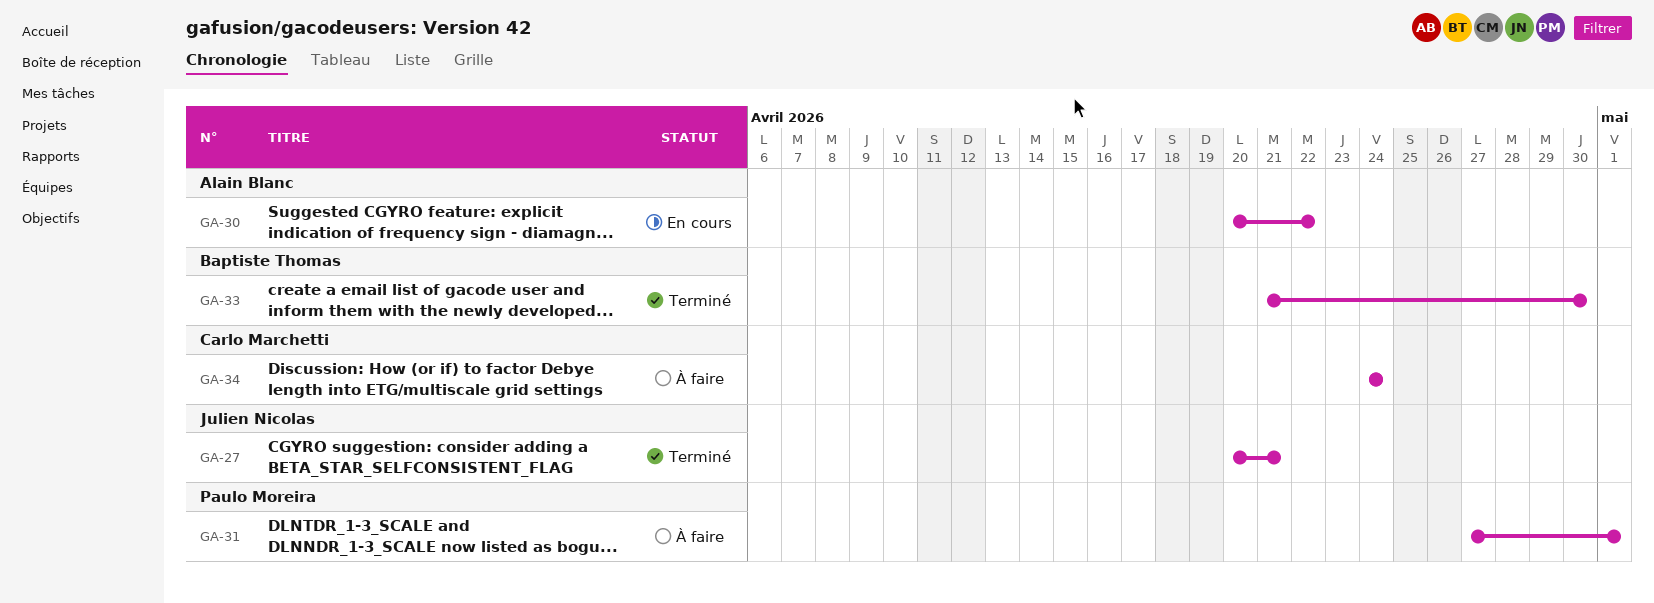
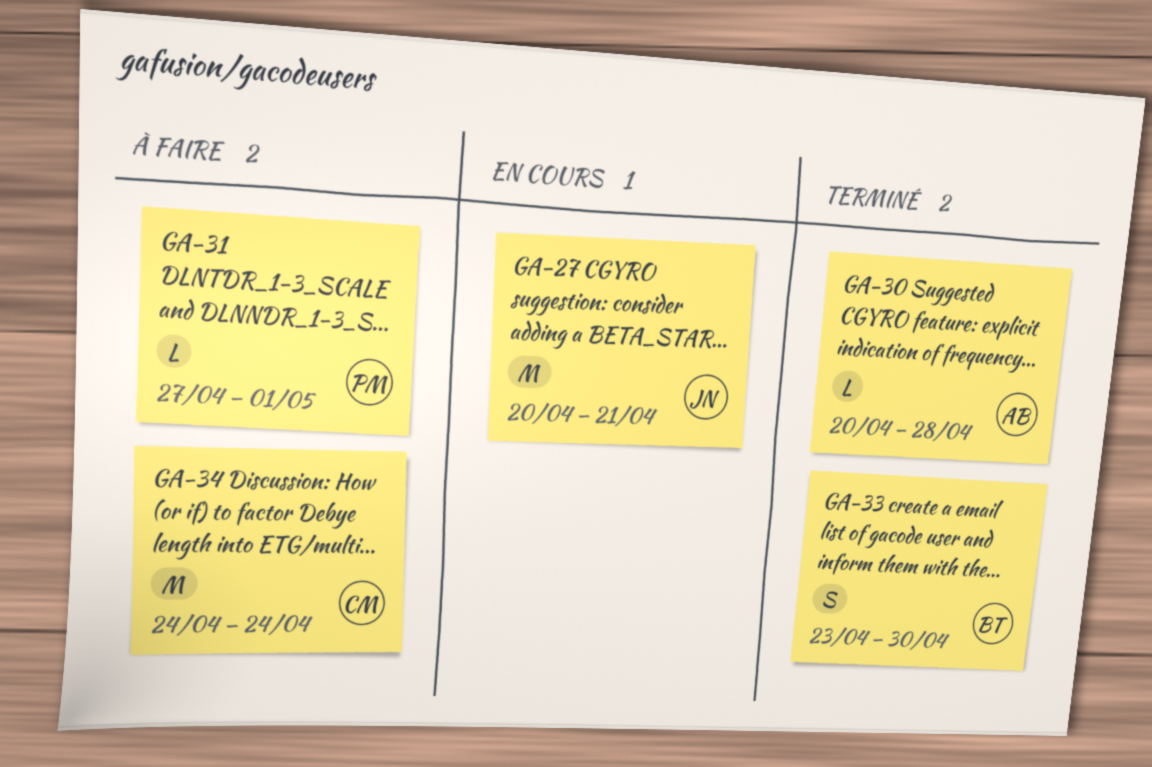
GA-27, status: Terminé -> En cours
GA-30, status: En cours -> Terminé
GA-30, due: Apr 22 -> Apr 28
GA-33, start: Apr 21 -> Apr 23

